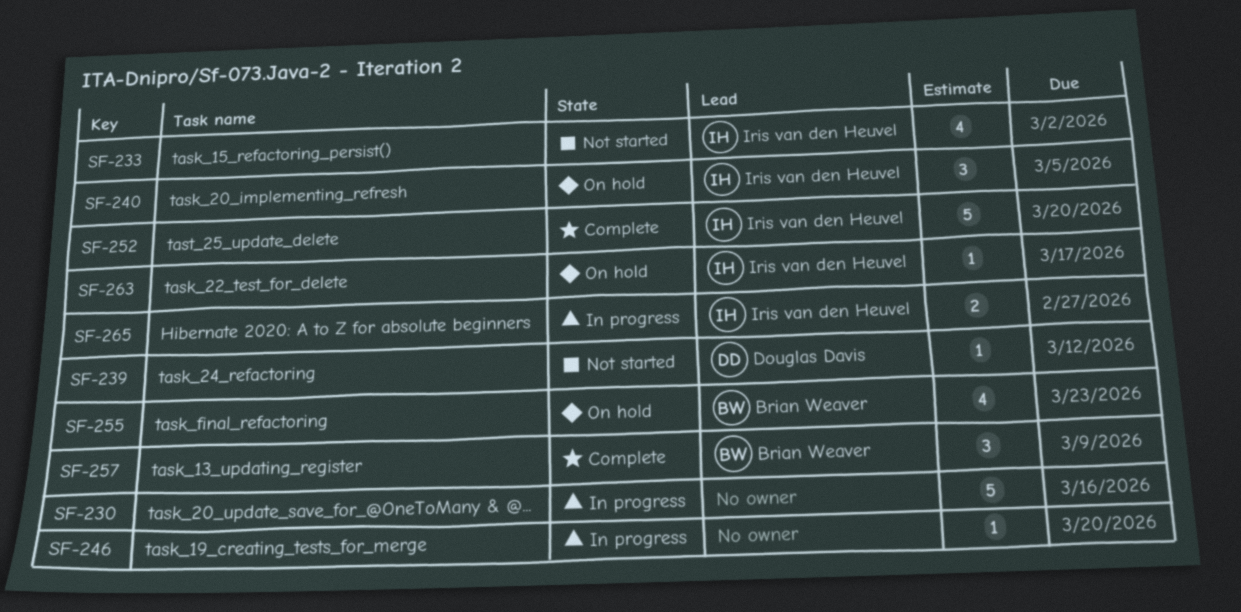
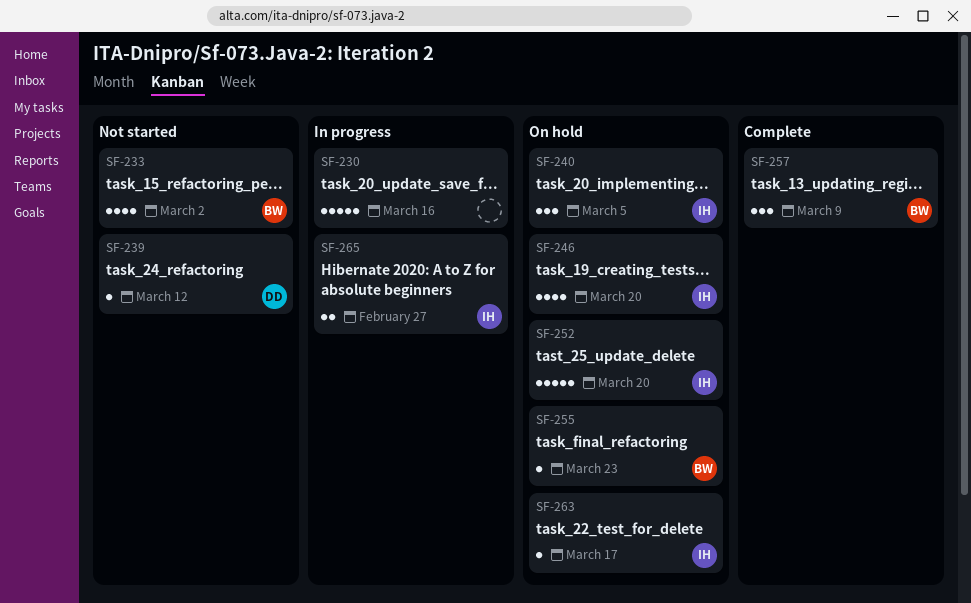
SF-233, owner: Iris van den Heuvel -> Brian Weaver
SF-246, status: In progress -> On hold
SF-246, owner: none -> Iris van den Heuvel
SF-246, estimate: 1 -> 4
SF-252, status: Complete -> On hold
SF-255, estimate: 4 -> 1

